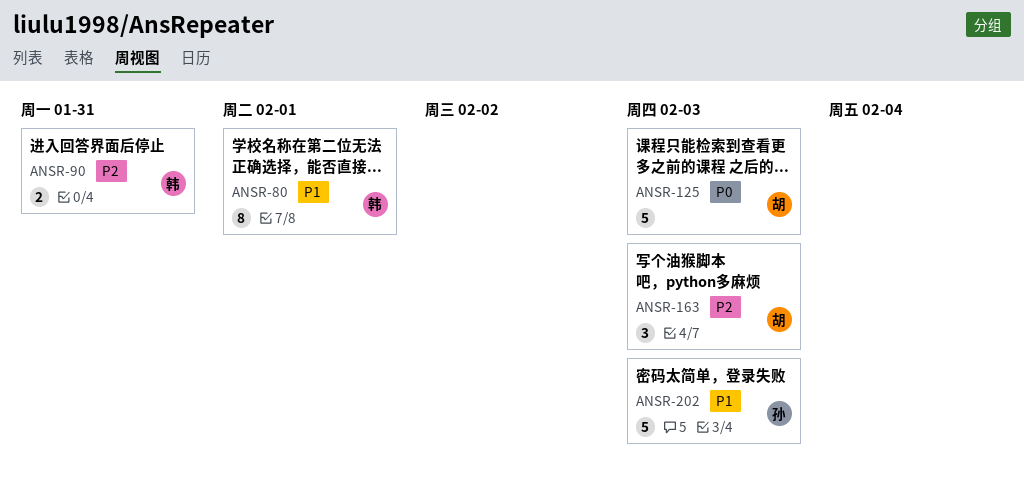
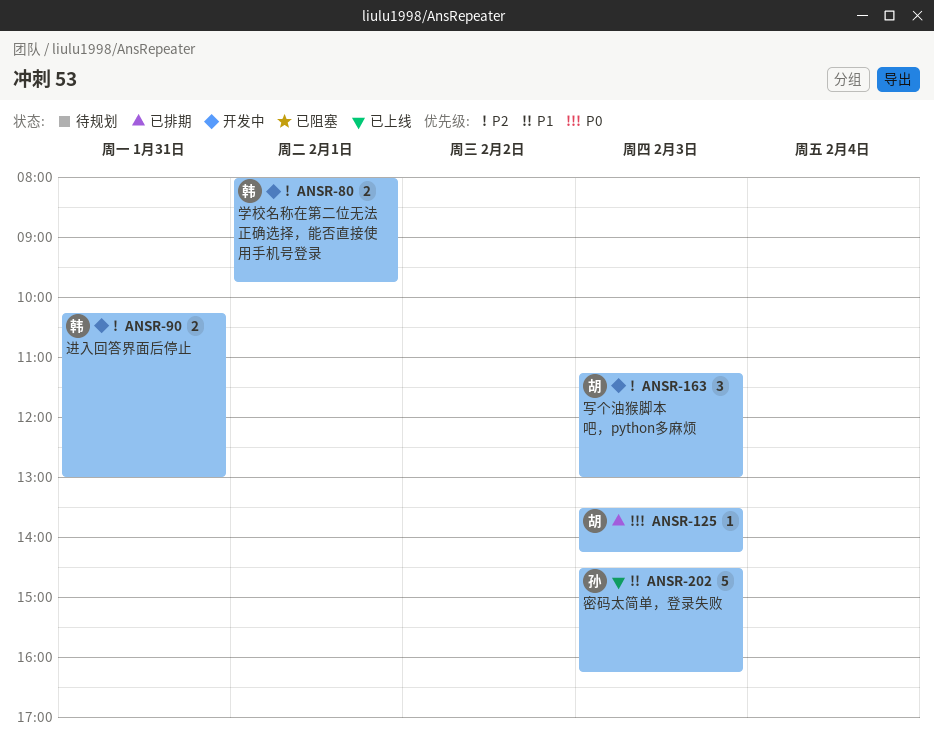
ANSR-80, priority: P1 -> P2
ANSR-80, estimate: 8 -> 2
ANSR-125, estimate: 5 -> 1

